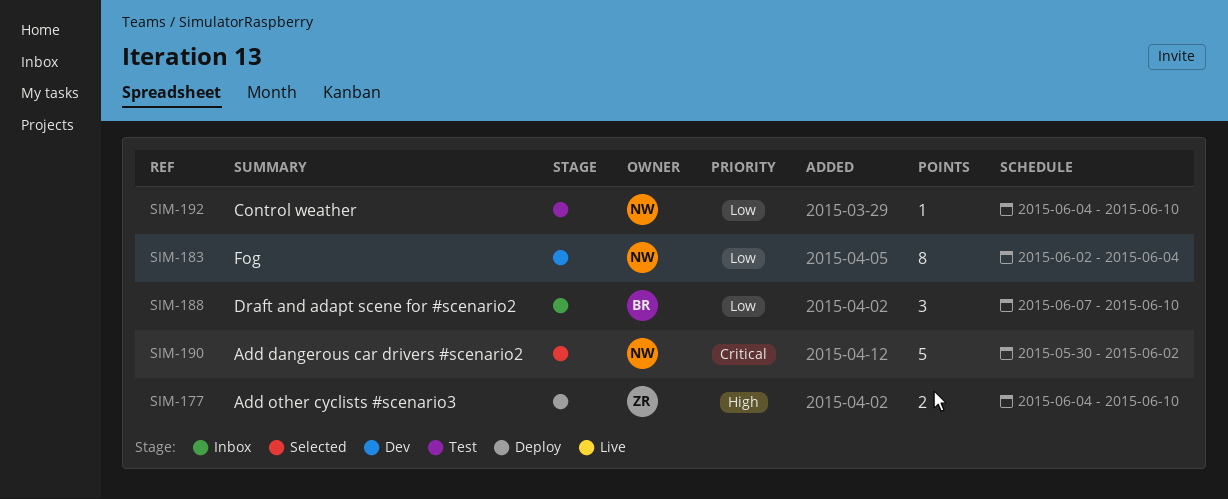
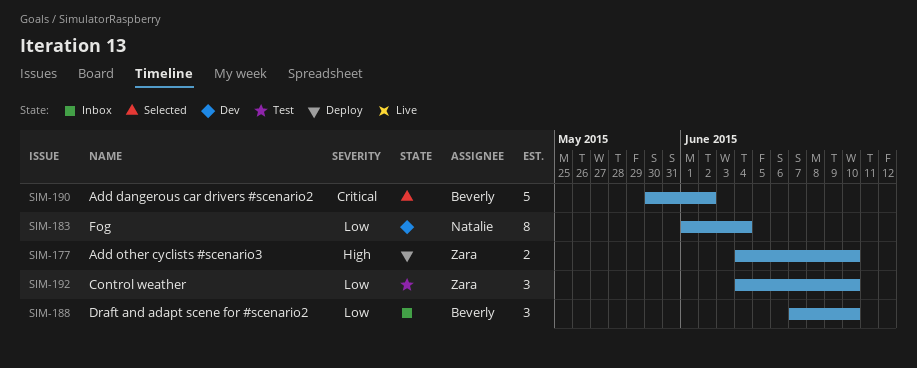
SIM-183, start: Jun 2 -> Jun 1
SIM-190, owner: Natalie -> Beverly
SIM-192, owner: Natalie -> Zara
SIM-192, estimate: 1 -> 3

